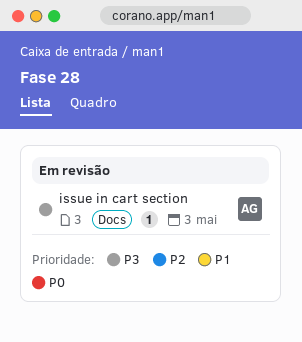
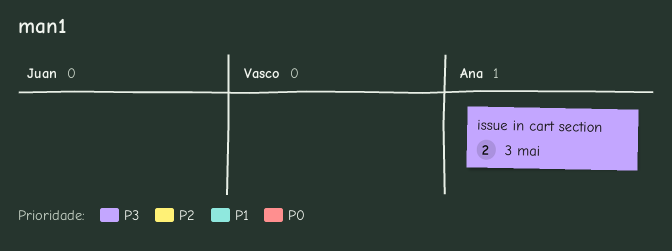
issue in cart section, estimate: 1 -> 2

